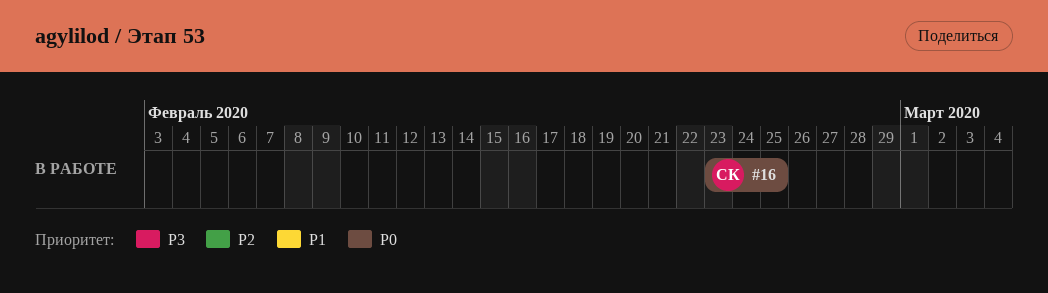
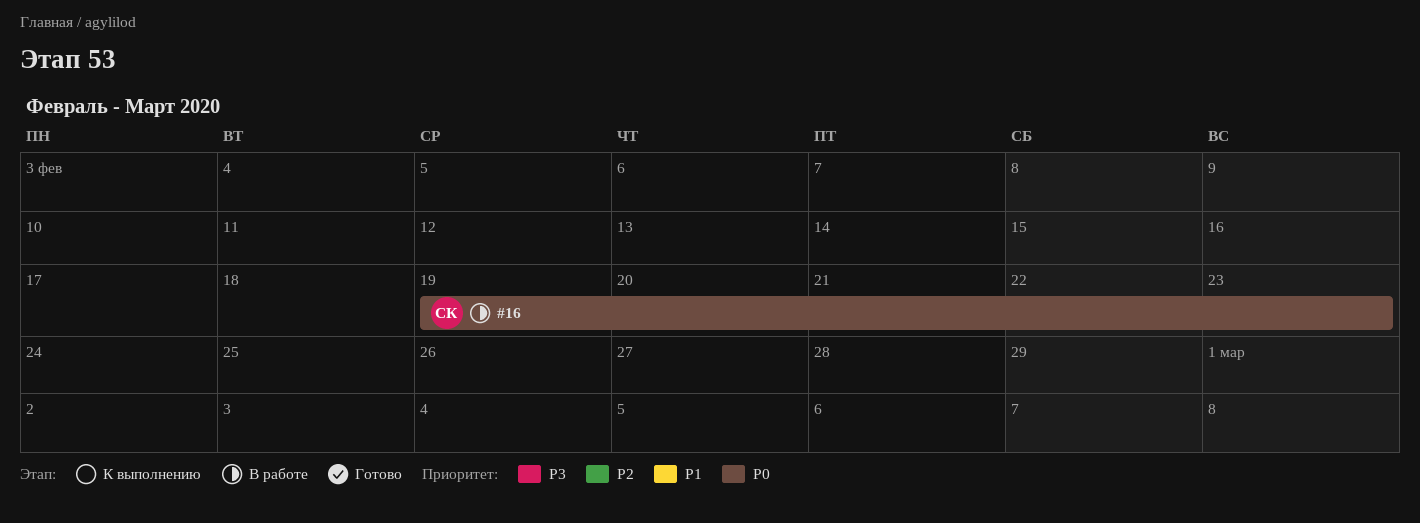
#16, start: Feb 23 -> Feb 19
#16, due: Feb 25 -> Feb 23

